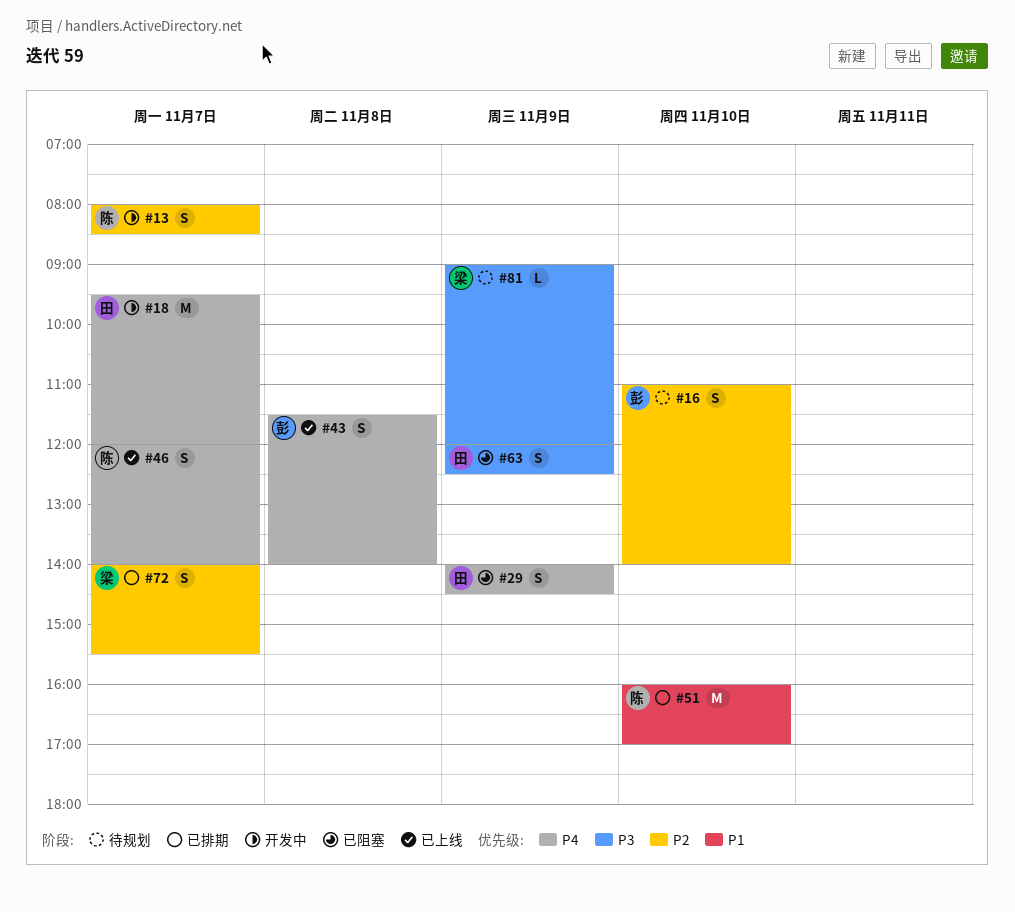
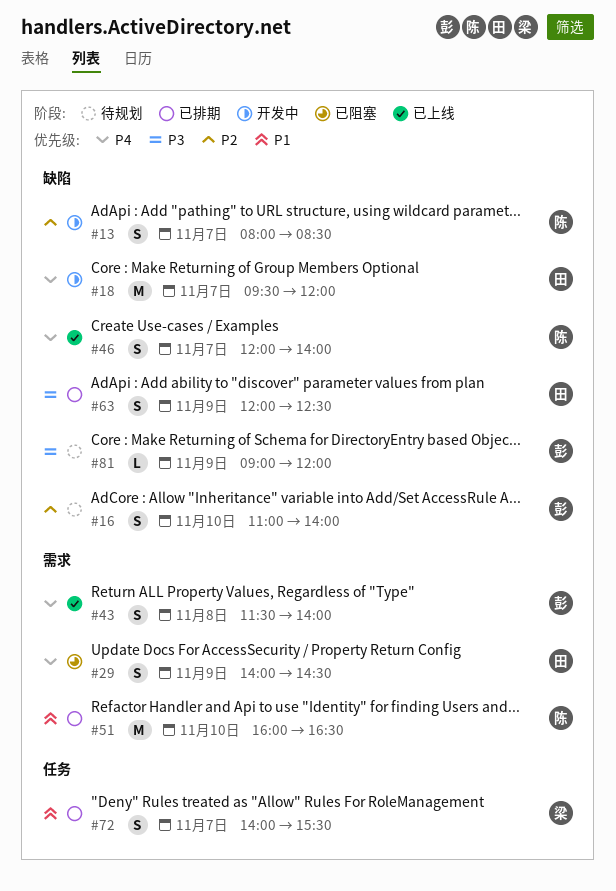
#51, ends: 17:00 -> 16:30
#63, status: 已阻塞 -> 已排期
#72, priority: P2 -> P1
#81, owner: 梁 -> 彭

